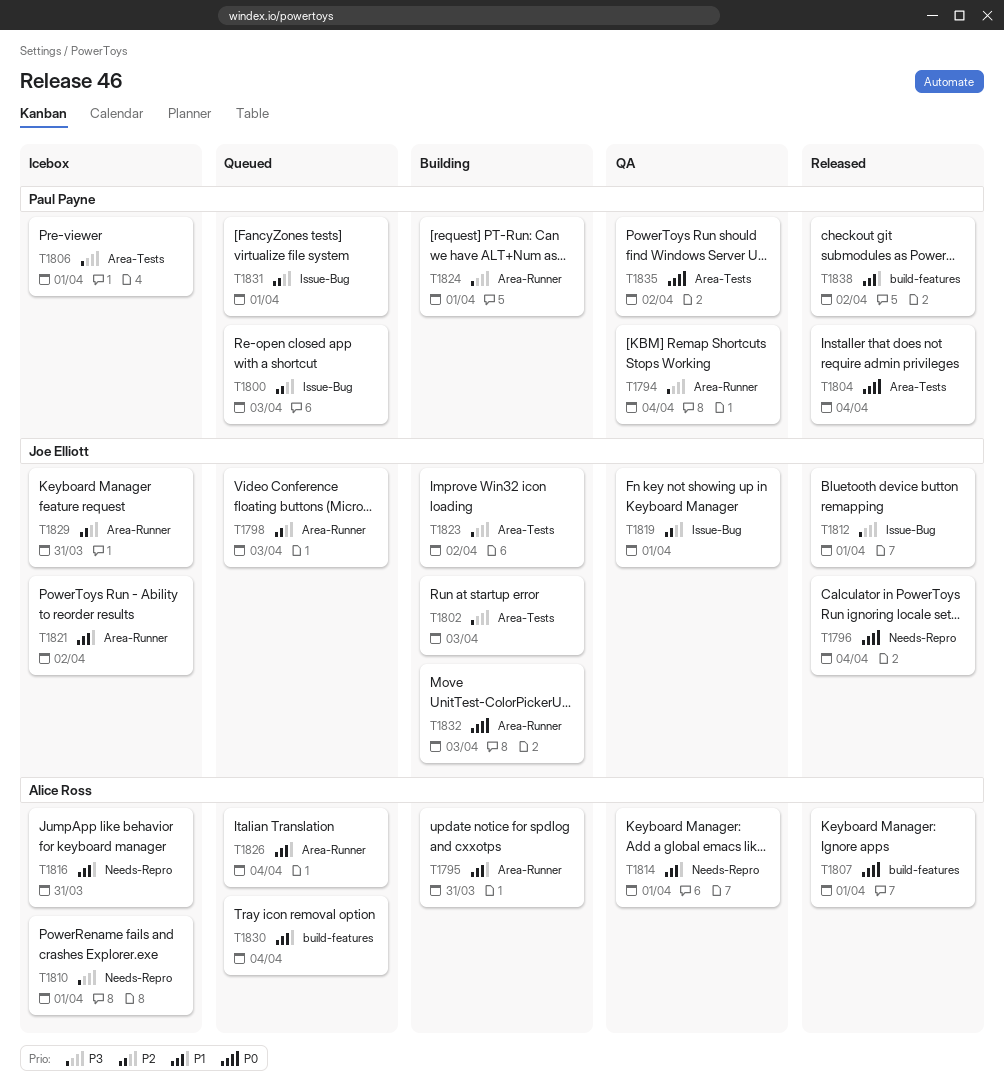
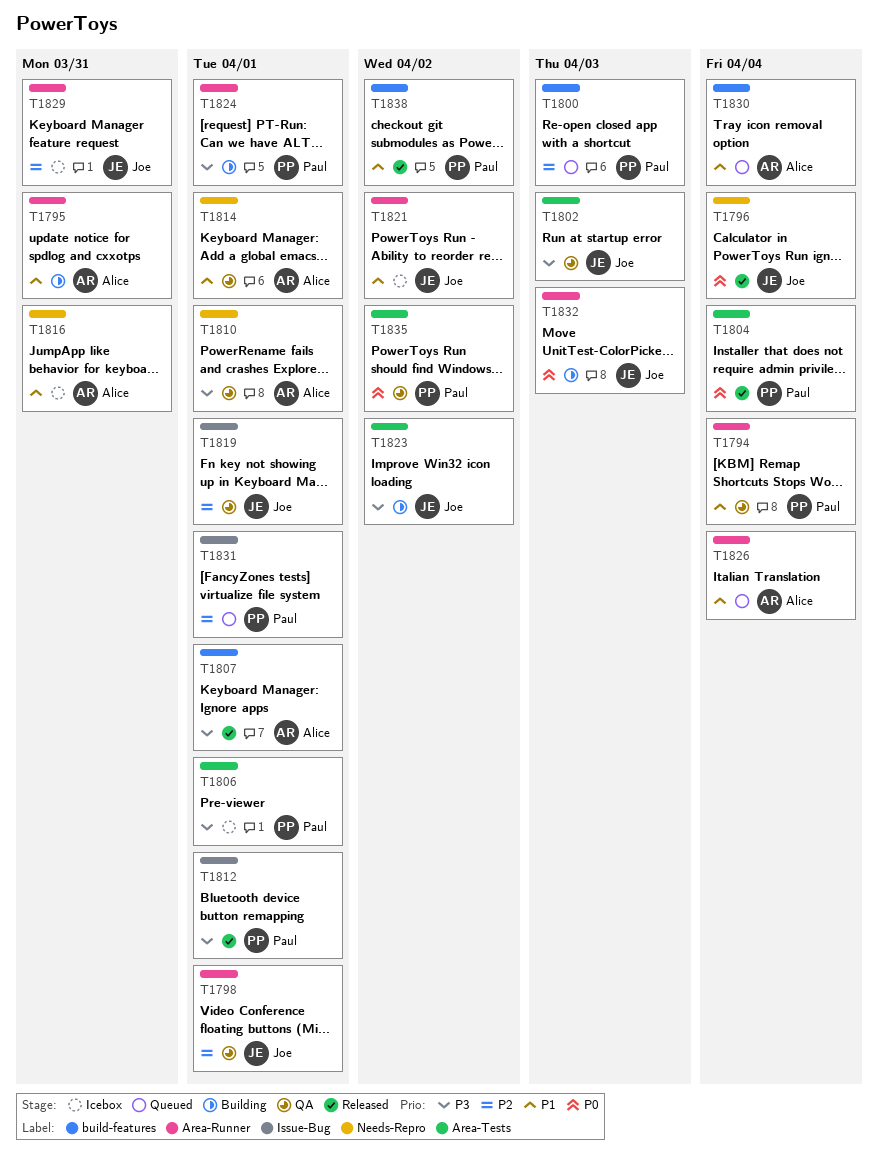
T1794, priority: P3 -> P1
T1798, status: Queued -> QA
T1798, due: Apr 3 -> Apr 1
T1800, label: Issue-Bug -> build-features
T1802, status: Building -> QA
T1807, priority: P0 -> P3
T1810, status: Icebox -> QA
T1812, owner: Joe Elliott -> Paul Payne

